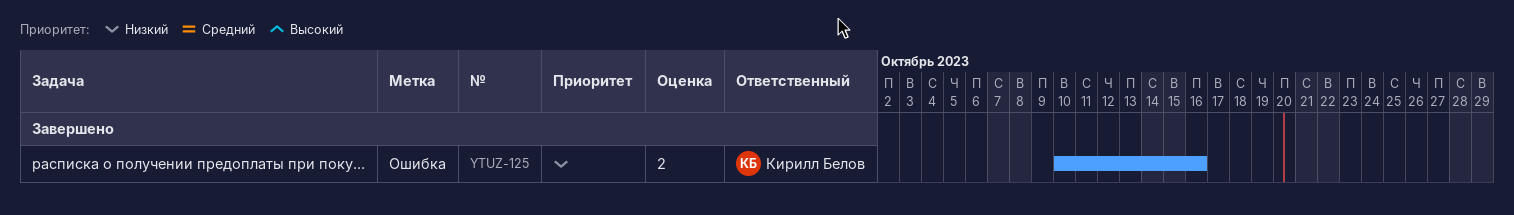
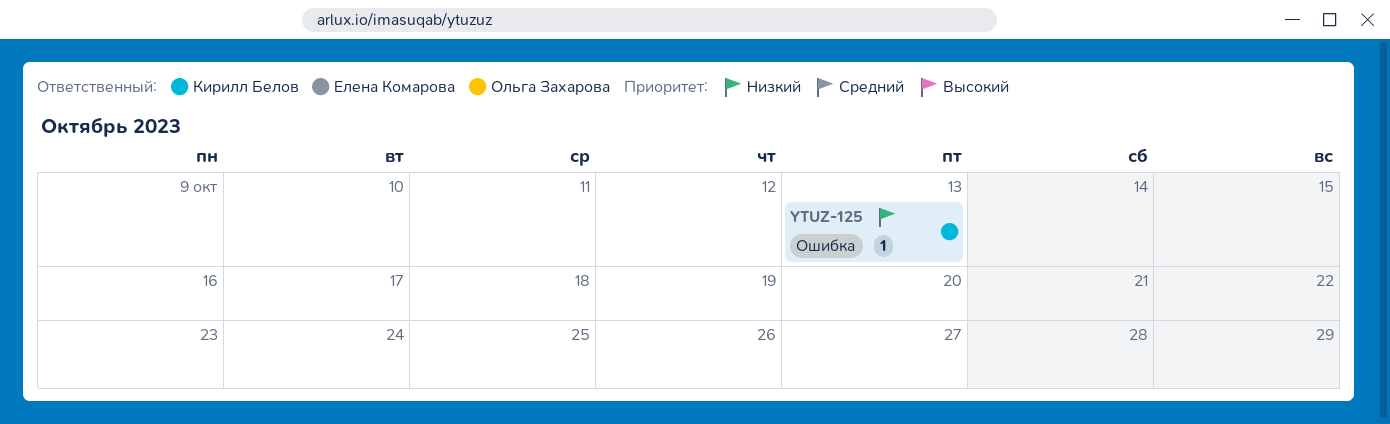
YTUZ-125, estimate: 2 -> 1
YTUZ-125, due: Oct 16 -> Oct 13

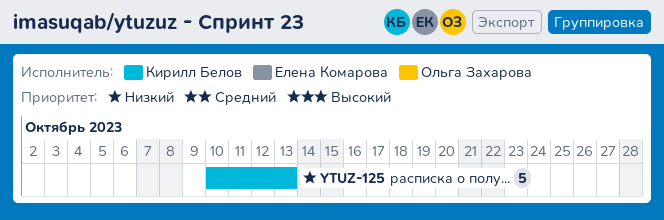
YTUZ-125, estimate: 1 -> 5

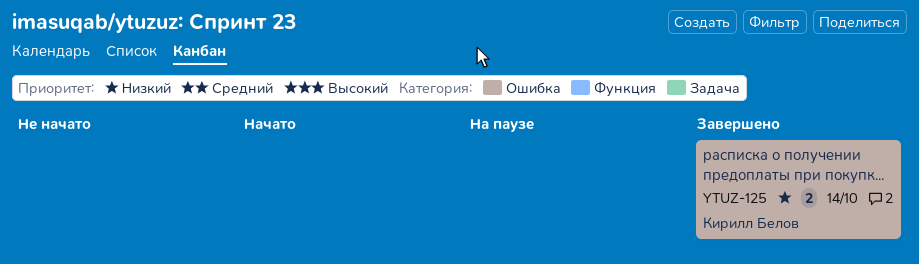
YTUZ-125, estimate: 5 -> 2
YTUZ-125, due: Oct 13 -> Oct 14

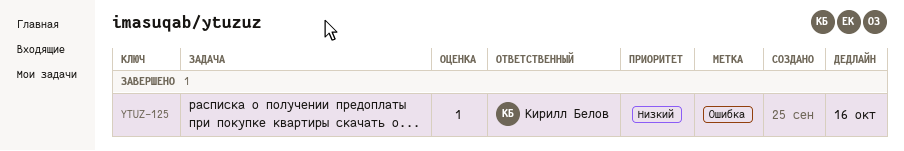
YTUZ-125, estimate: 2 -> 1
YTUZ-125, due: Oct 14 -> Oct 16

